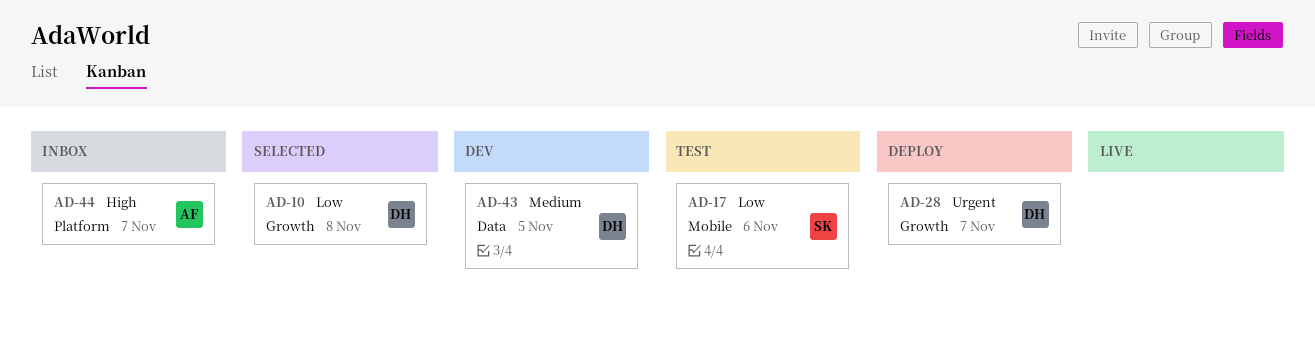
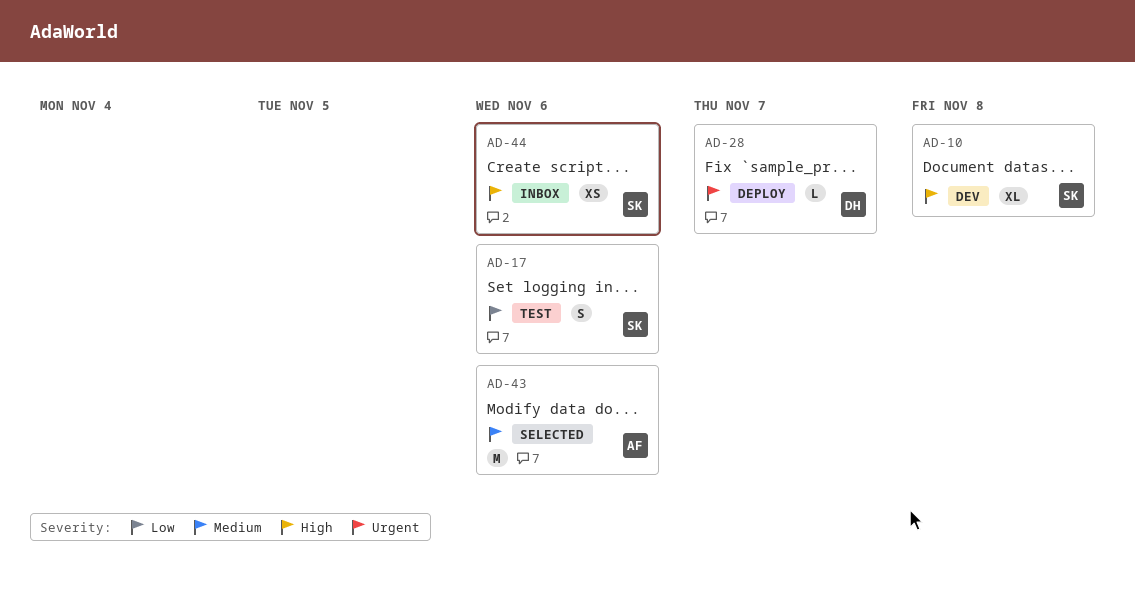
AD-10, status: Selected -> Dev
AD-10, owner: DH -> SK
AD-10, priority: Low -> High
AD-43, status: Dev -> Selected
AD-43, owner: DH -> AF
AD-43, due: Nov 5 -> Nov 6
AD-44, owner: AF -> SK
AD-44, due: Nov 7 -> Nov 6

